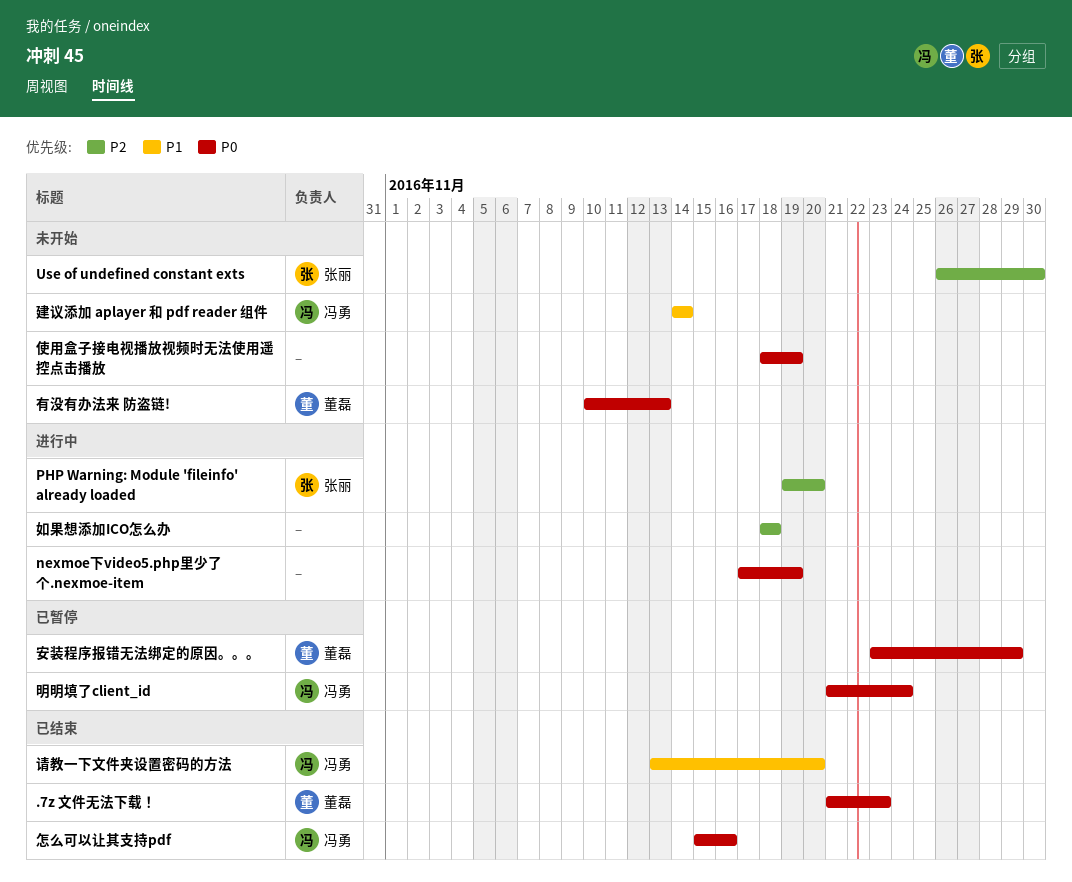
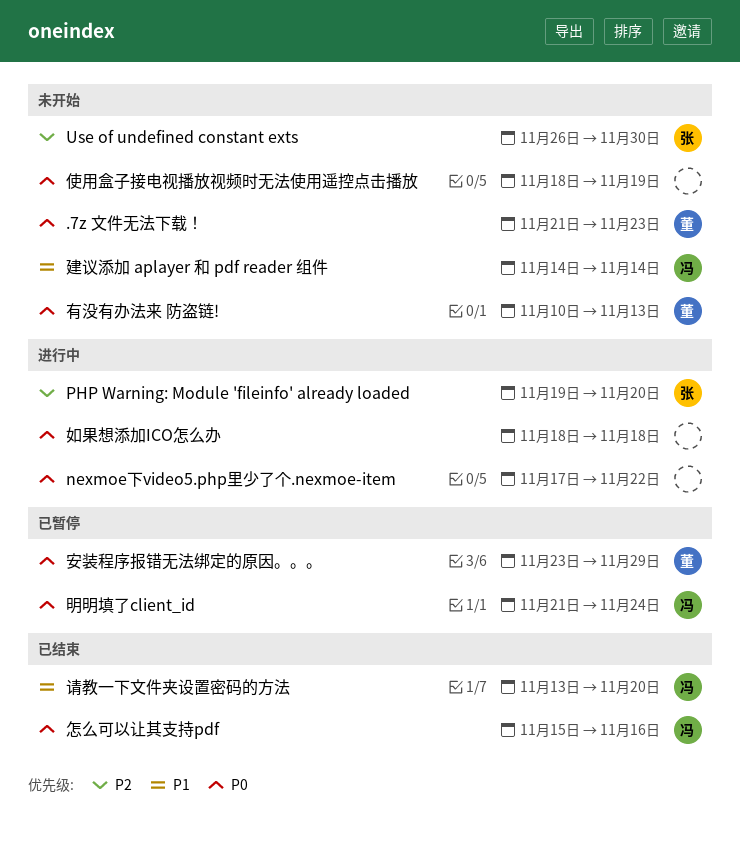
.7z 文件无法下载！, status: 已结束 -> 未开始
nexmoe下video5.php里少了个.nexmoe-item, due: Nov 19 -> Nov 22
如果想添加ICO怎么办, priority: P2 -> P0

